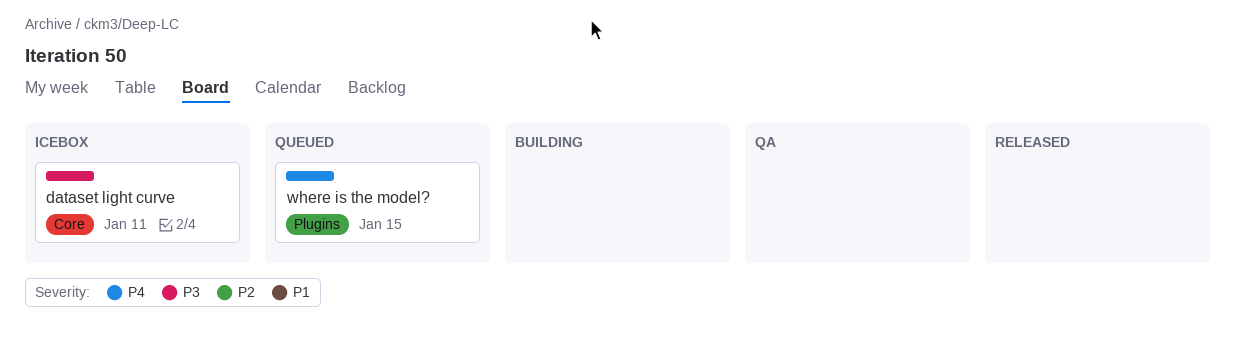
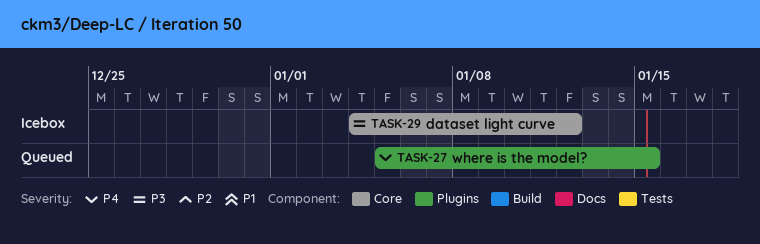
dataset light curve, due: Jan 11 -> Jan 12

